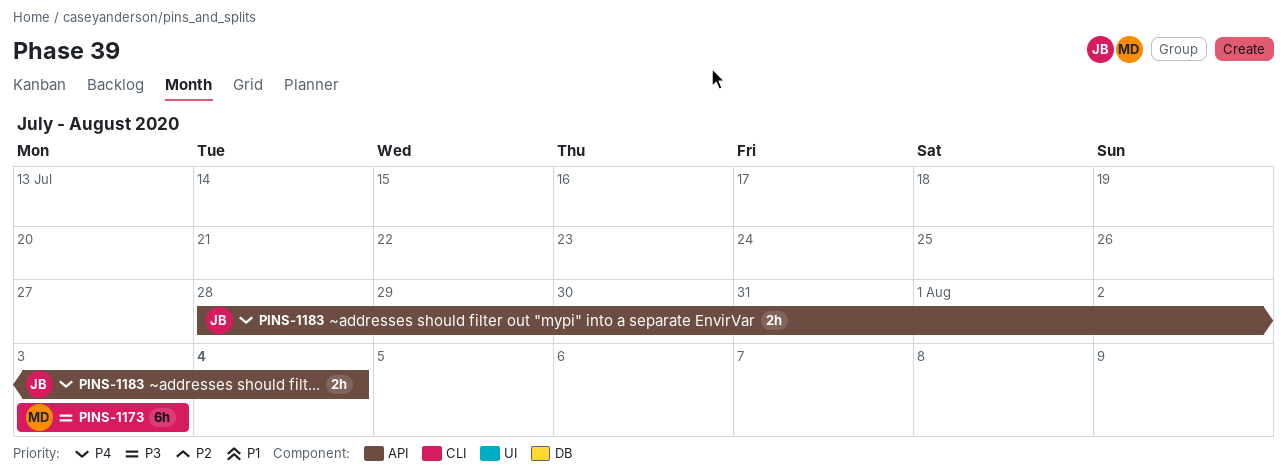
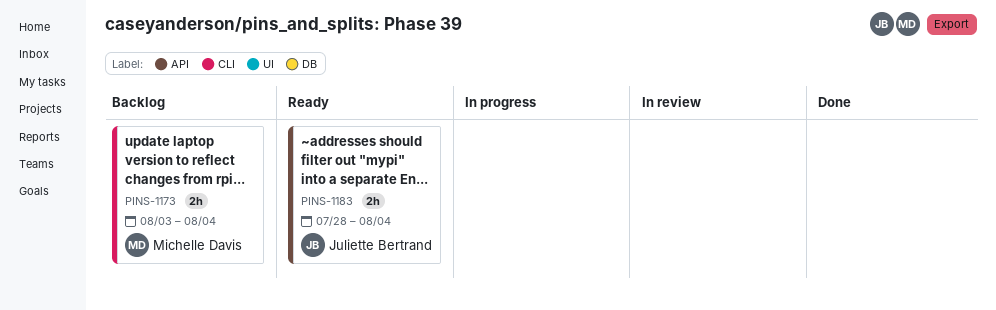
PINS-1173, estimate: 6h -> 2h
PINS-1173, due: Aug 3 -> Aug 4

